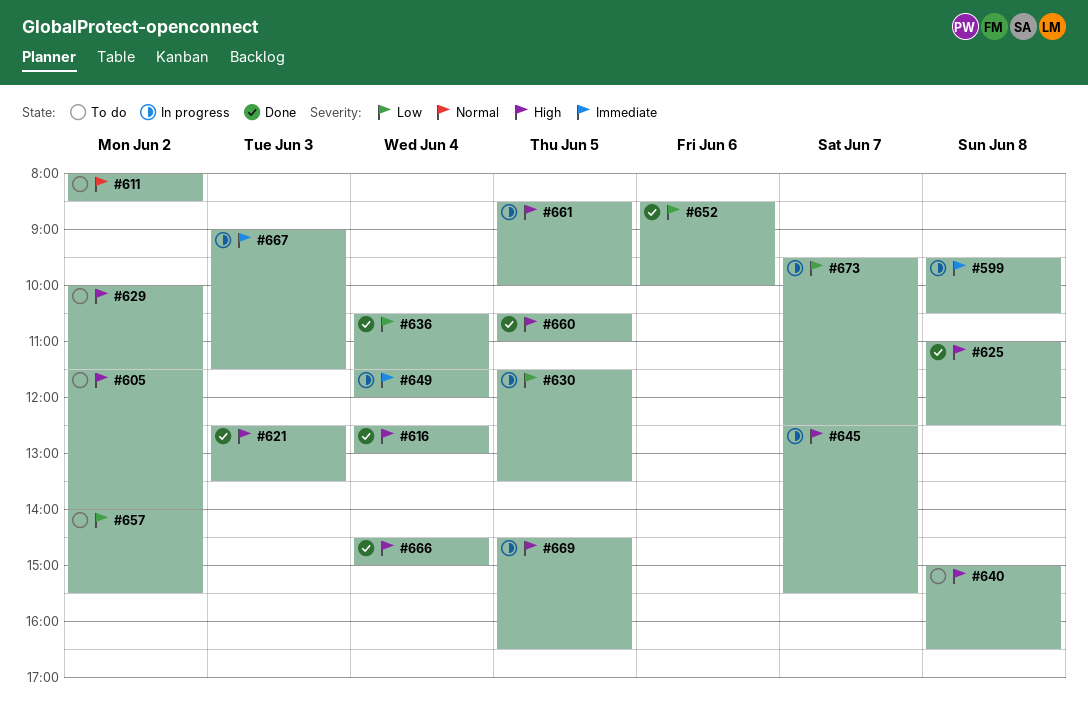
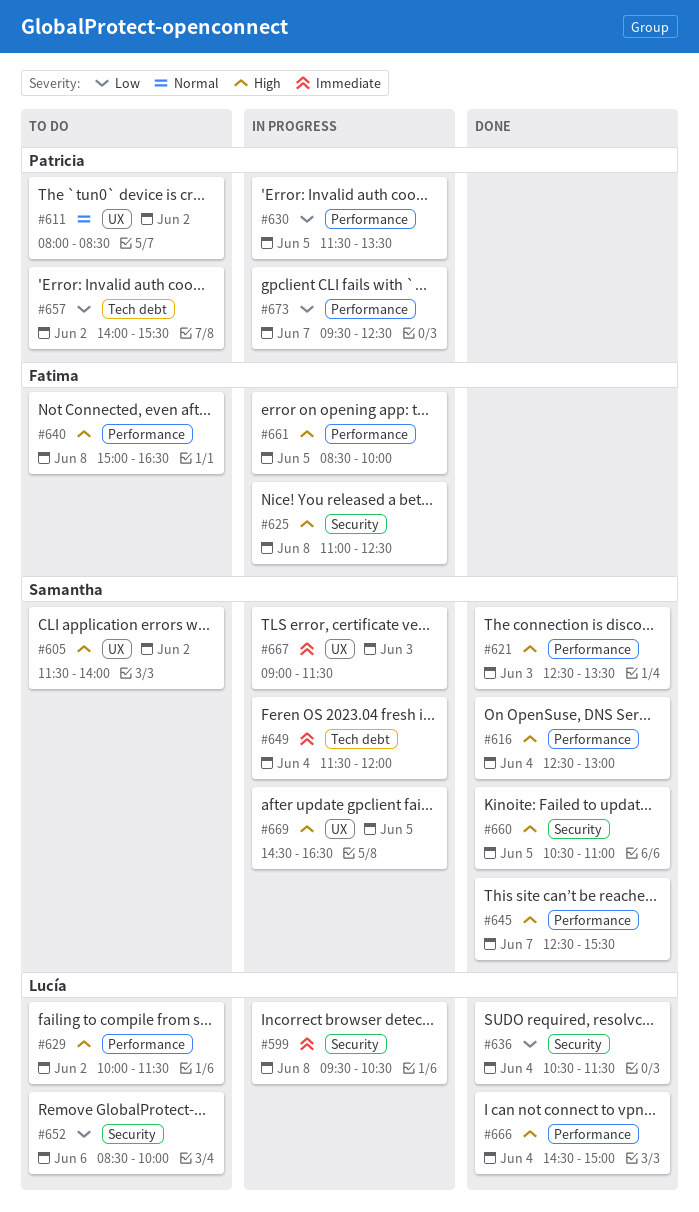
#625, status: Done -> In progress
#645, status: In progress -> Done
#652, status: Done -> To do

